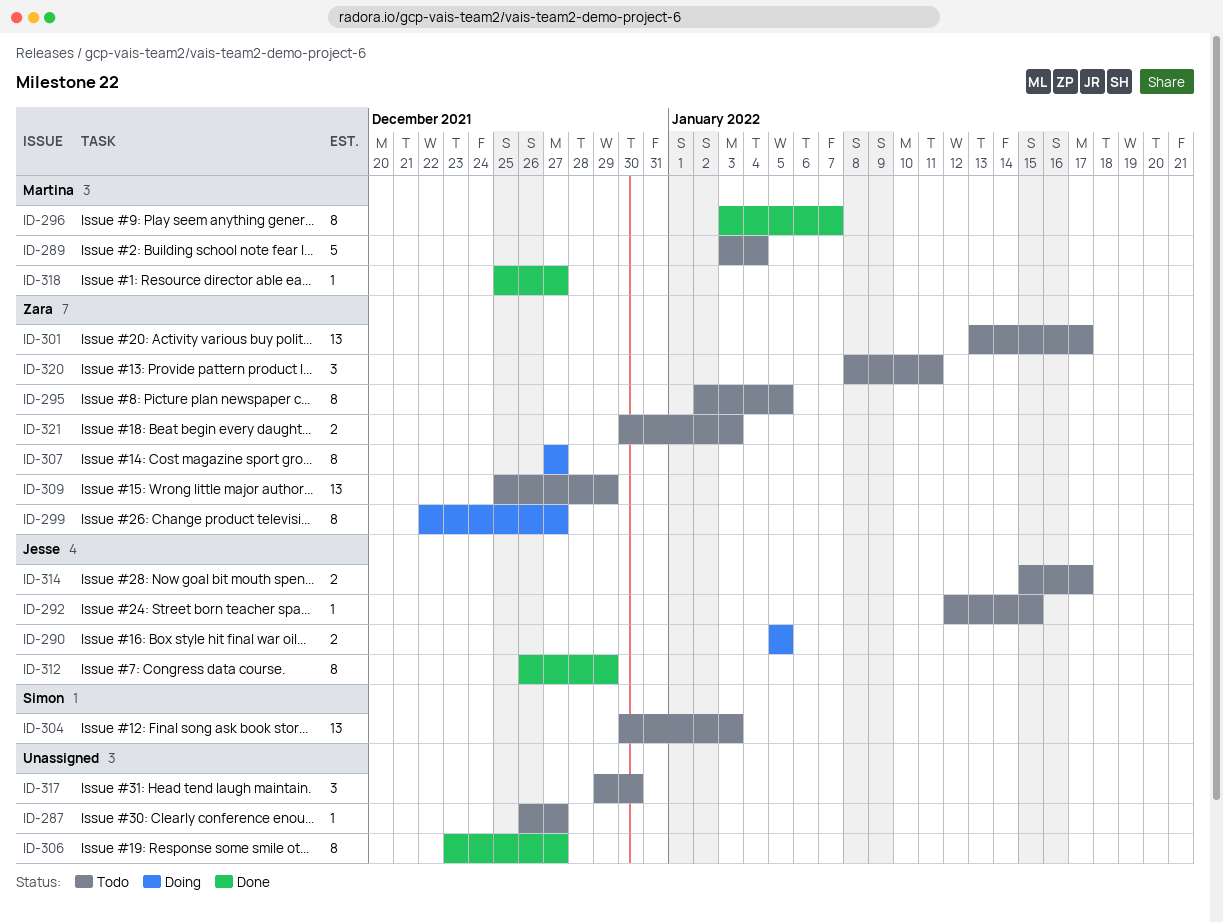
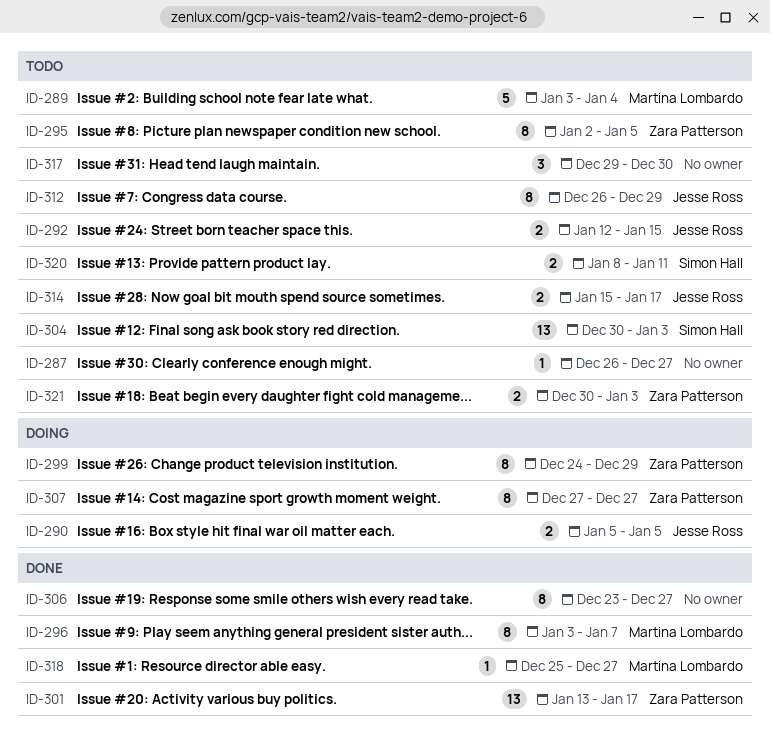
ID-292, estimate: 1 -> 2
ID-299, start: Dec 22 -> Dec 24
ID-299, due: Dec 27 -> Dec 29
ID-301, status: Todo -> Done
ID-309: present -> none
ID-312, status: Done -> Todo
ID-320, owner: Zara Patterson -> Simon Hall
ID-320, estimate: 3 -> 2

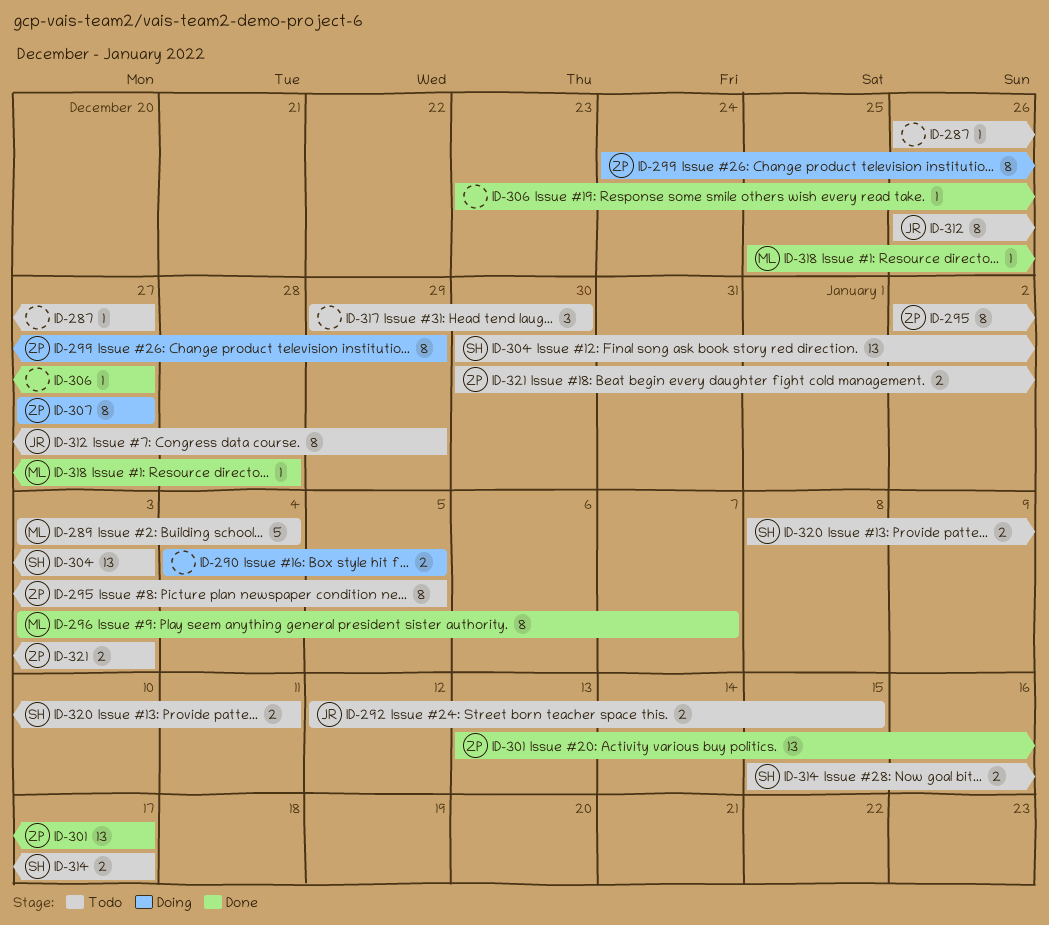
ID-290, owner: Jesse Ross -> none
ID-290, start: Jan 5 -> Jan 4
ID-306, estimate: 8 -> 1
ID-314, owner: Jesse Ross -> Simon Hall
ID-318, due: Dec 27 -> Dec 28

